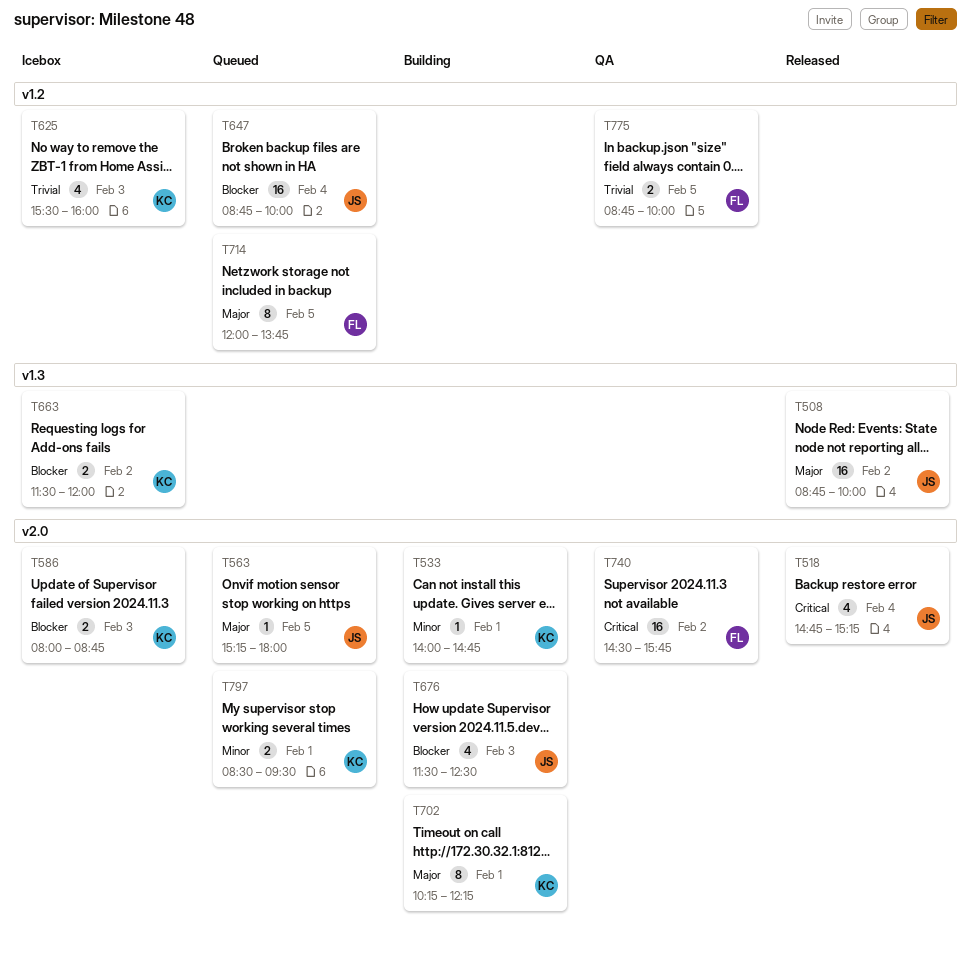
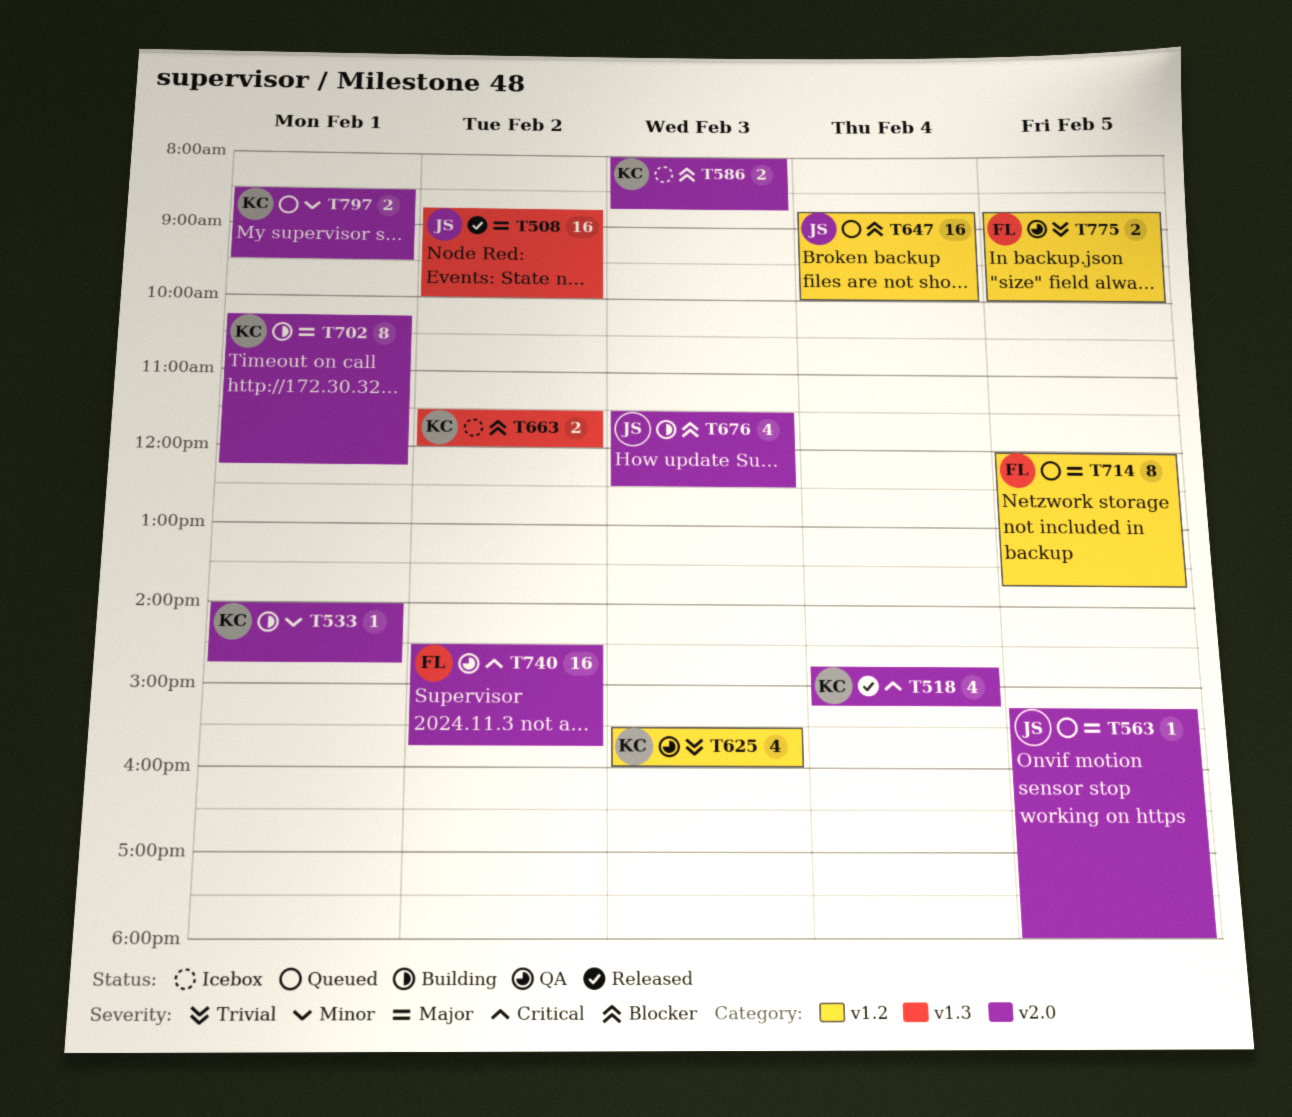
T518, owner: JS -> KC
T625, status: Icebox -> QA

